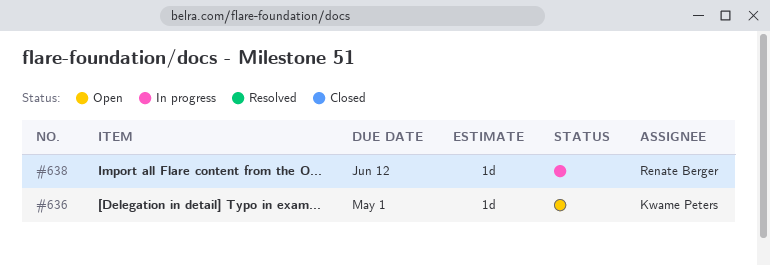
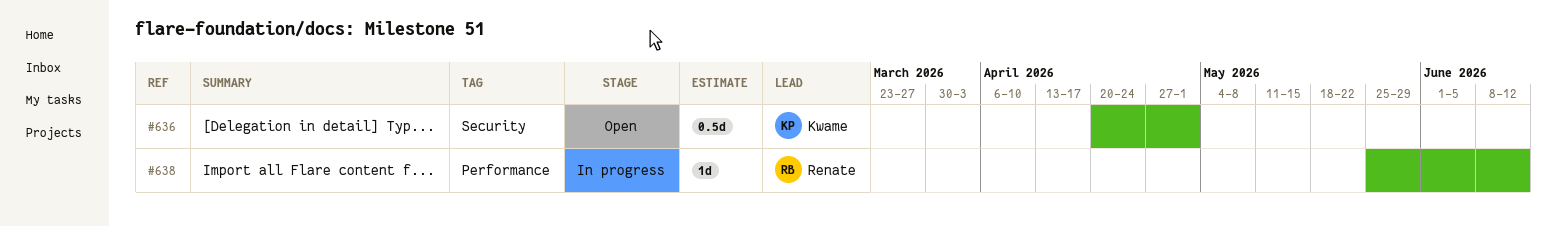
#636, estimate: 1d -> 0.5d

